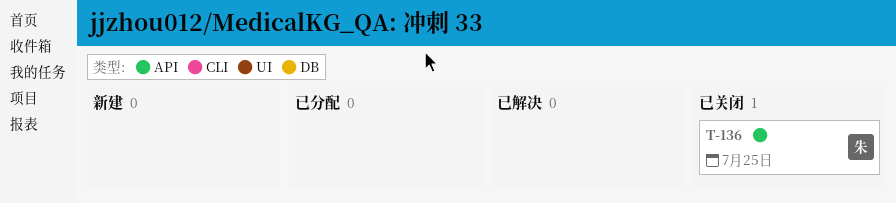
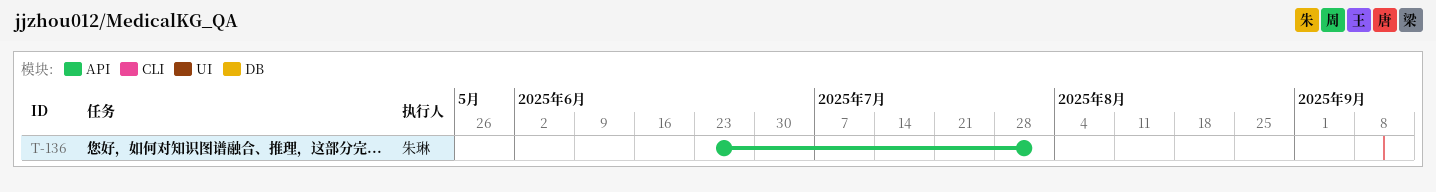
T-136, due: Jul 25 -> Aug 1

